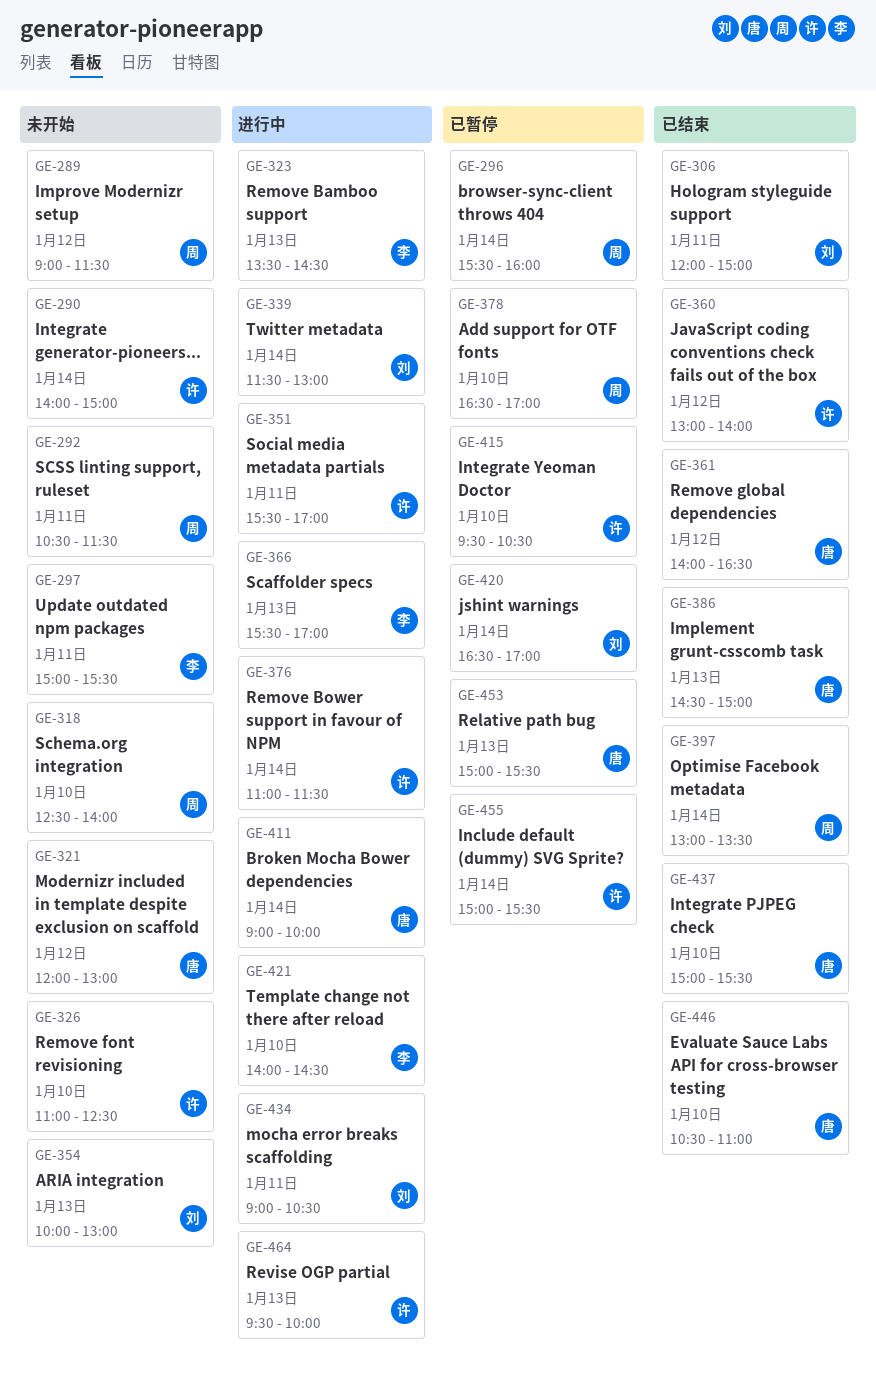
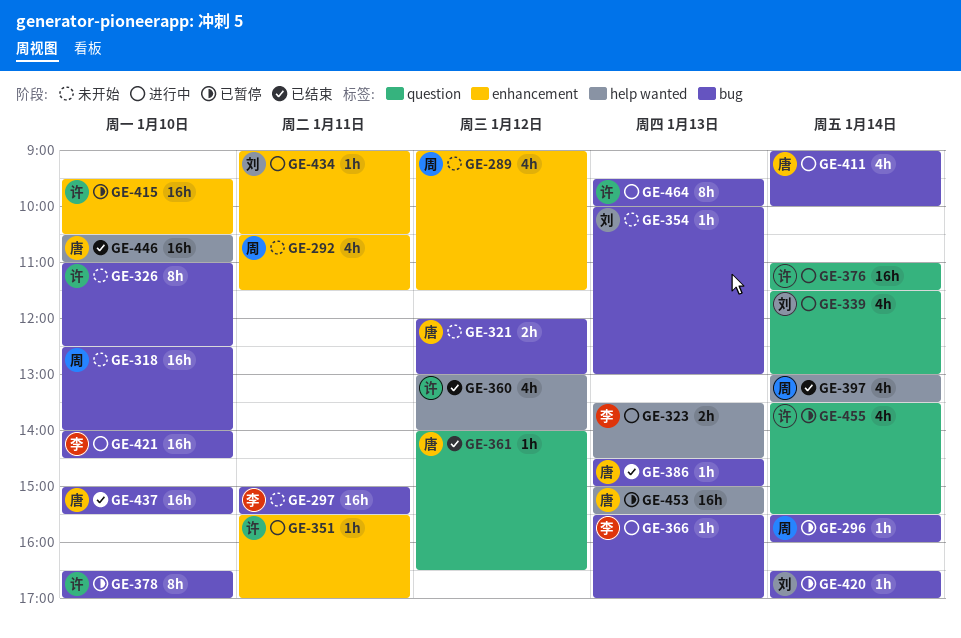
GE-290: present -> none
GE-306: present -> none
GE-378, owner: 周 -> 许
GE-455, begins: 15:00 -> 13:30

